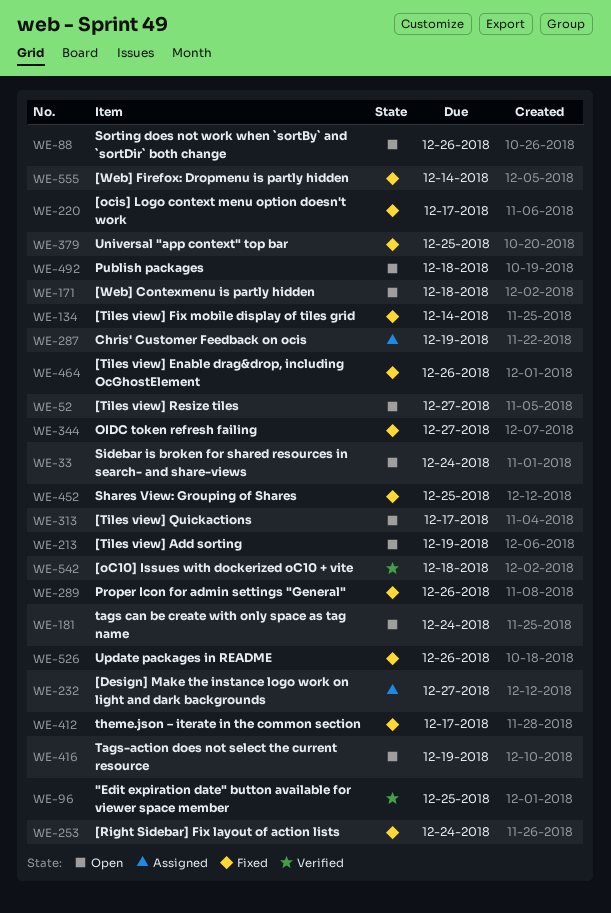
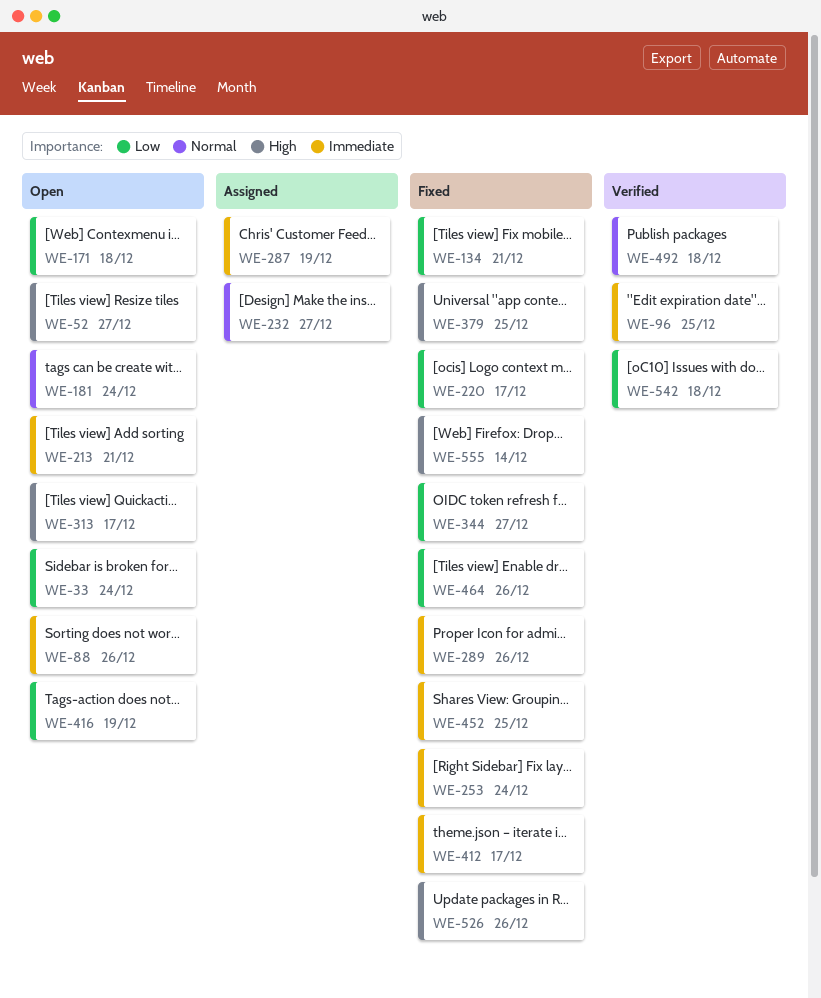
WE-134, due: Dec 14 -> Dec 21
WE-213, due: Dec 19 -> Dec 21
WE-492, status: Open -> Verified

